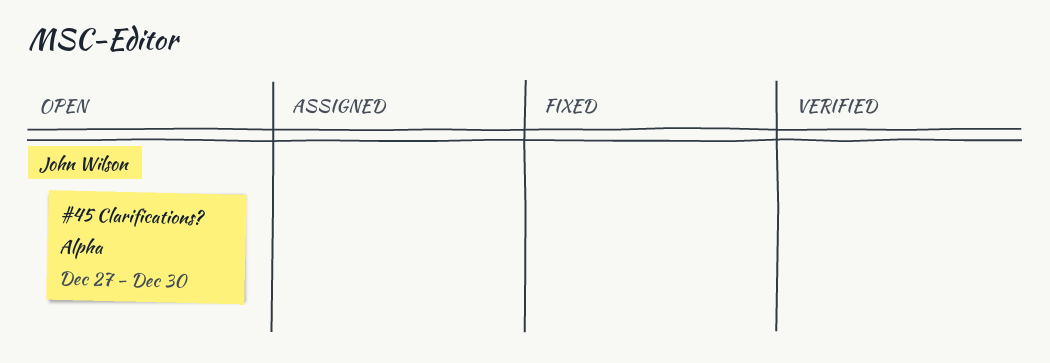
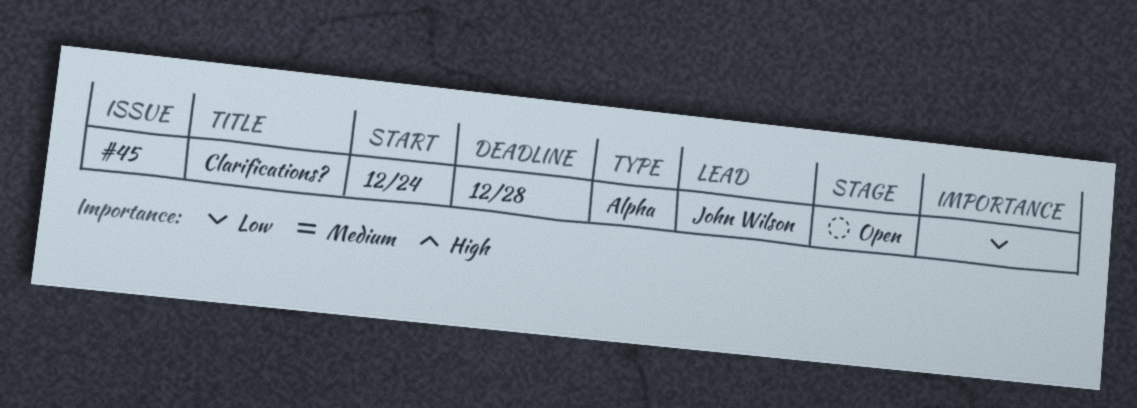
#45, start: Dec 27 -> Dec 24
#45, due: Dec 30 -> Dec 28

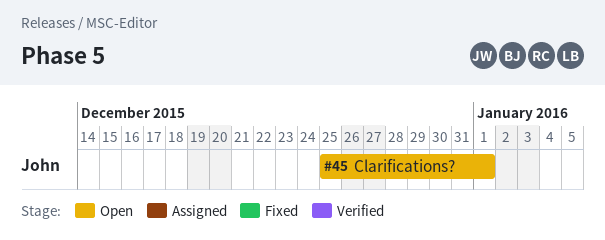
#45, start: Dec 24 -> Dec 25
#45, due: Dec 28 -> Jan 1

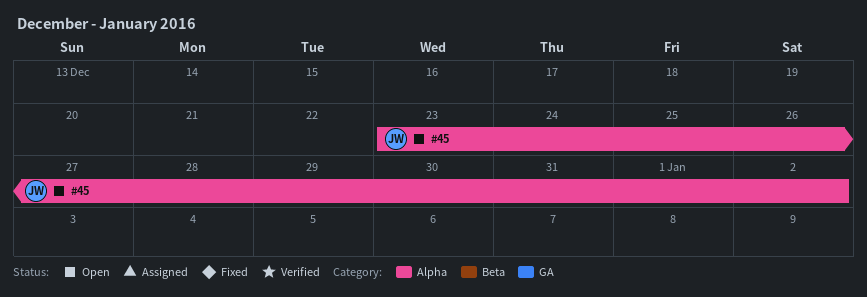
#45, start: Dec 25 -> Dec 23
#45, due: Jan 1 -> Jan 2

